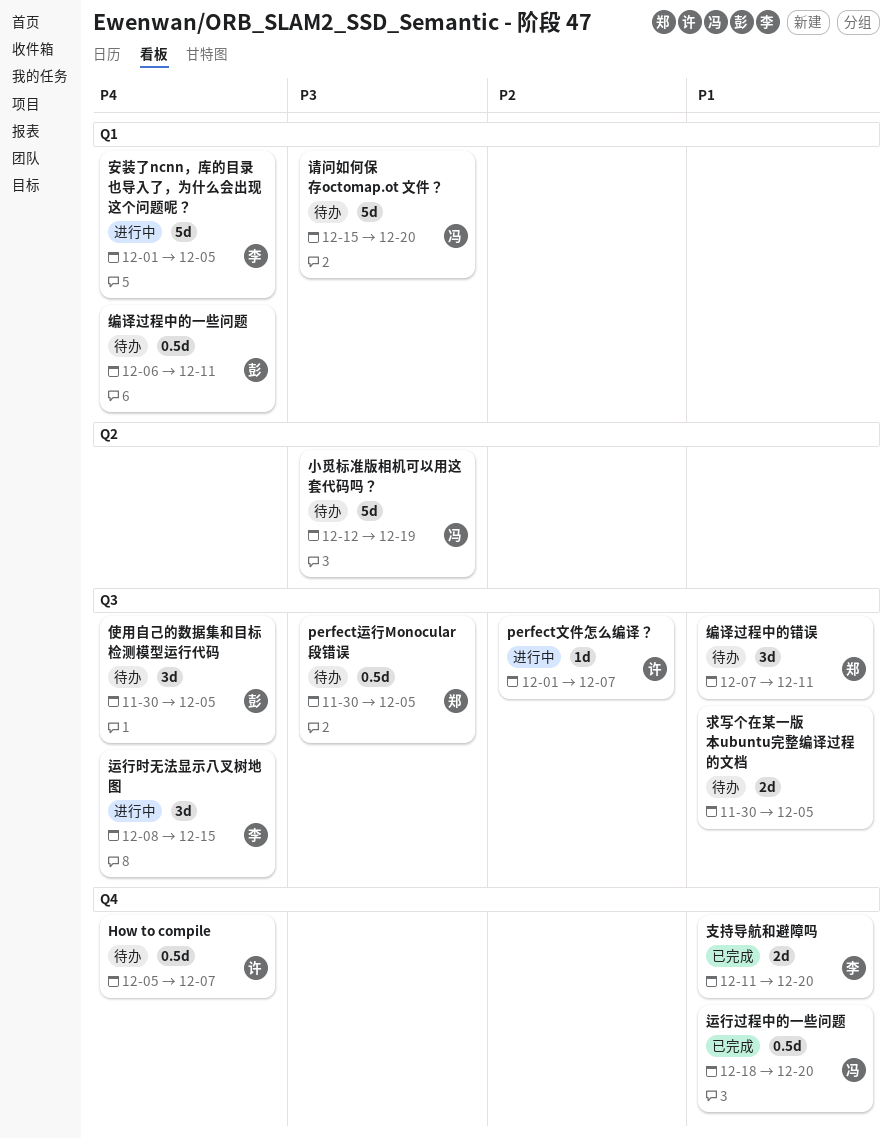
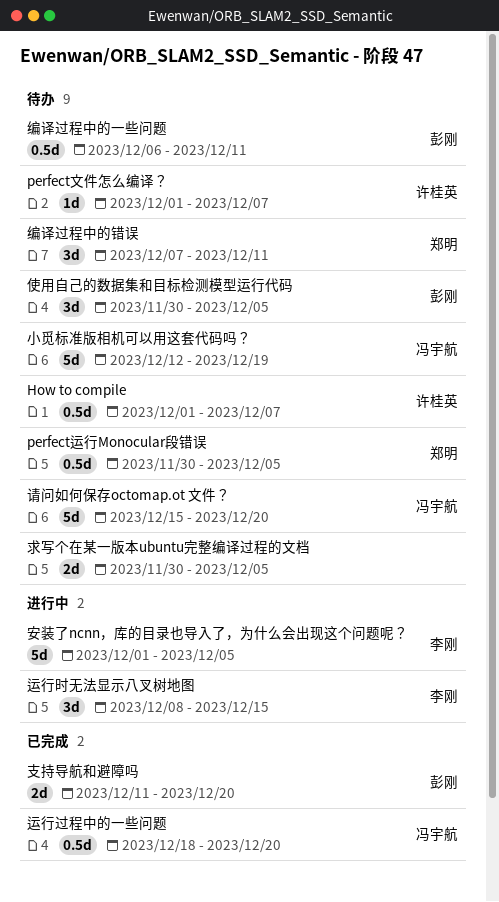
How to compile, start: Dec 5 -> Dec 1
perfect文件怎么编译？, status: 进行中 -> 待办
支持导航和避障吗, owner: 李刚 -> 彭刚

